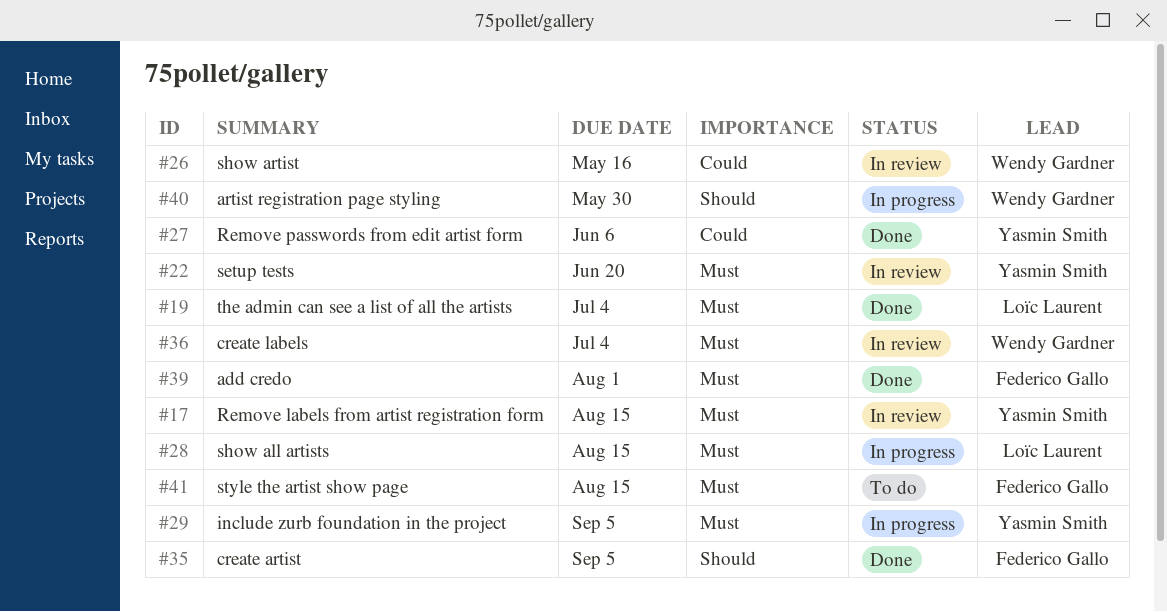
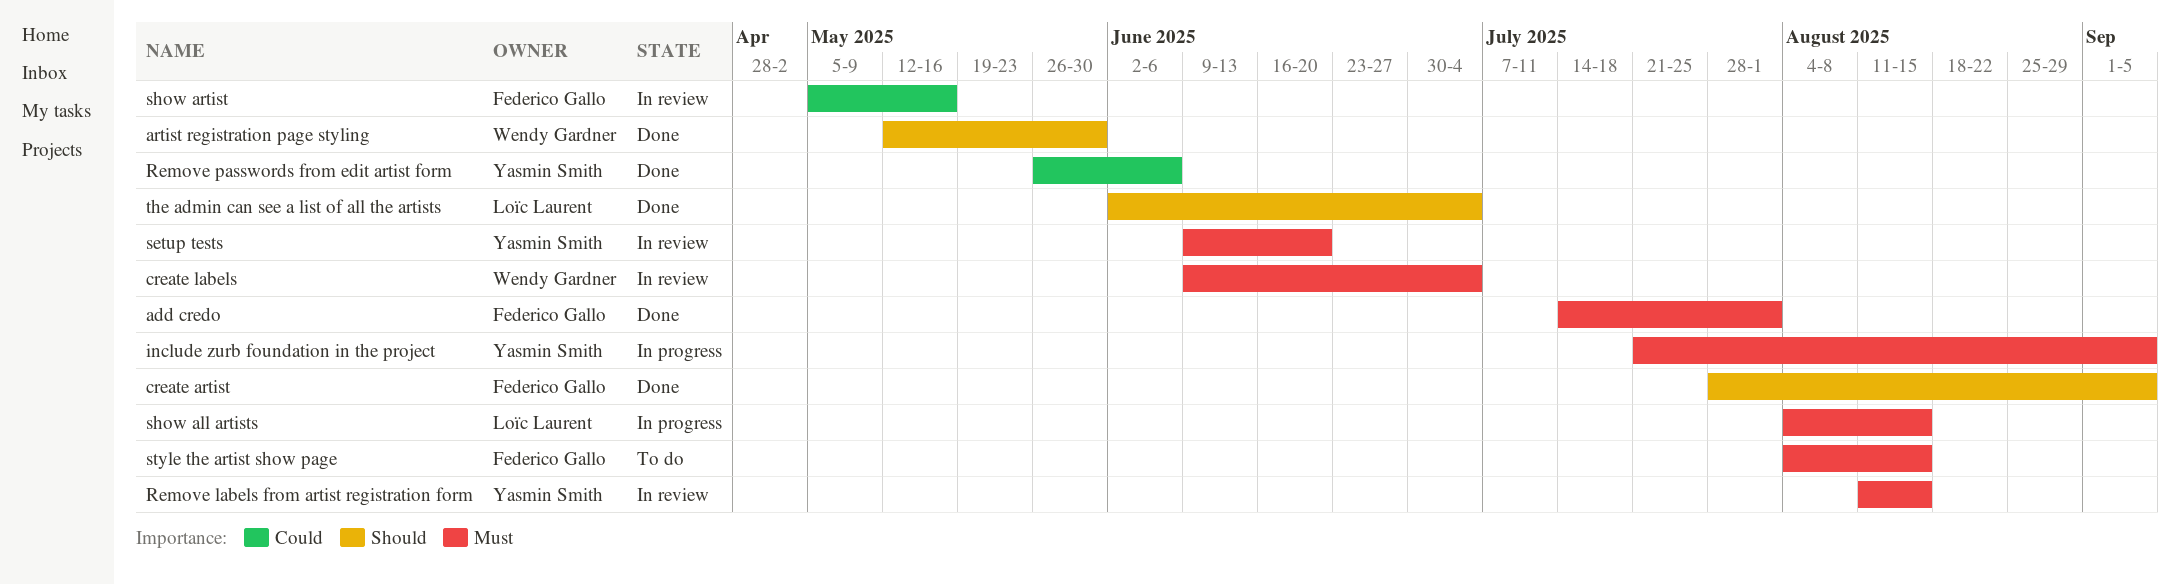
artist registration page styling, status: In progress -> Done
show artist, owner: Wendy Gardner -> Federico Gallo
the admin can see a list of all the artists, priority: Must -> Should

